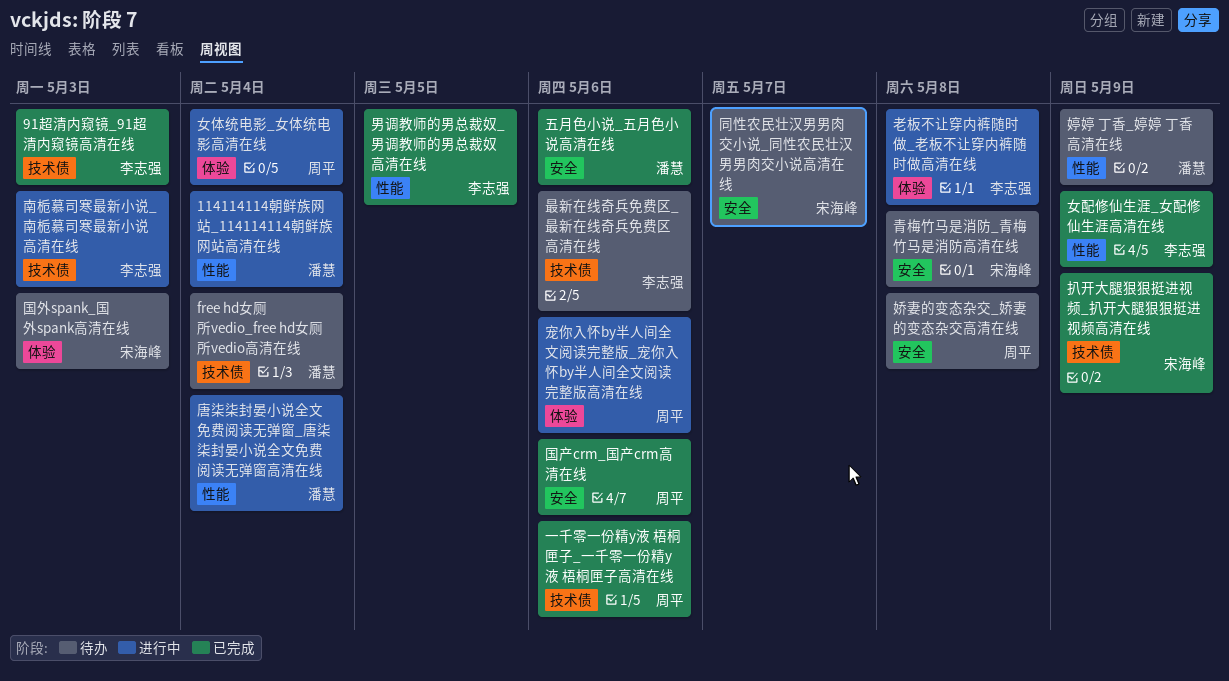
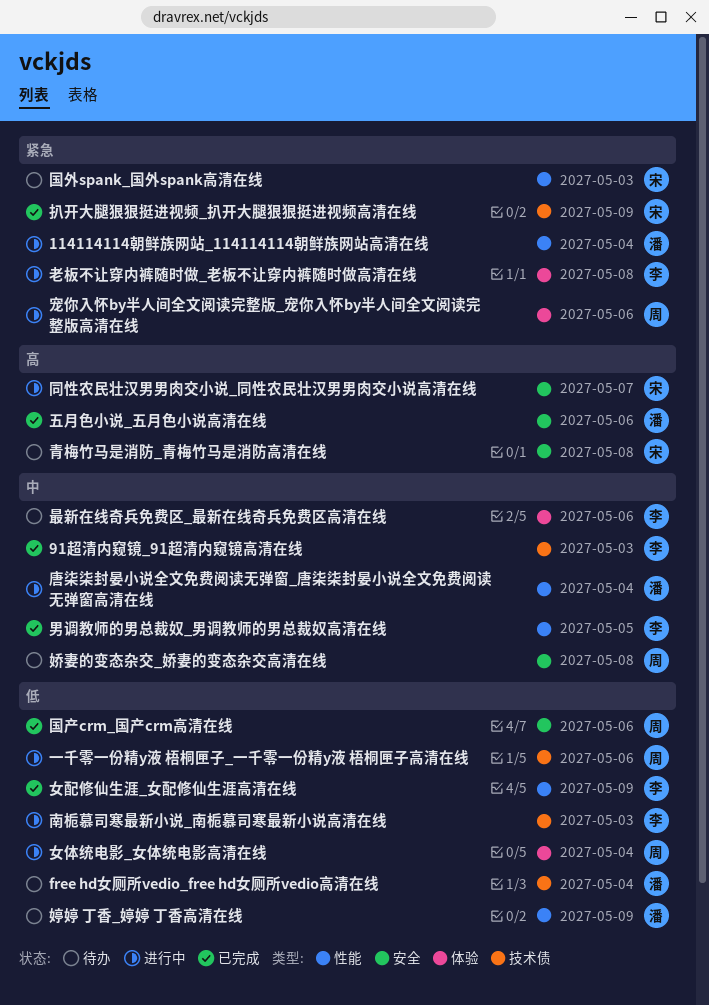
一千零一份精y液 梧桐匣子_一千零一份精y液 梧桐匣子高清在线, status: 已完成 -> 进行中
同性农民壮汉男男肉交小说_同性农民壮汉男男肉交小说高清在线, status: 待办 -> 进行中
国外spank_国外spank高清在线, label: 体验 -> 性能
最新在线奇兵免费区_最新在线奇兵免费区高清在线, label: 技术债 -> 体验

